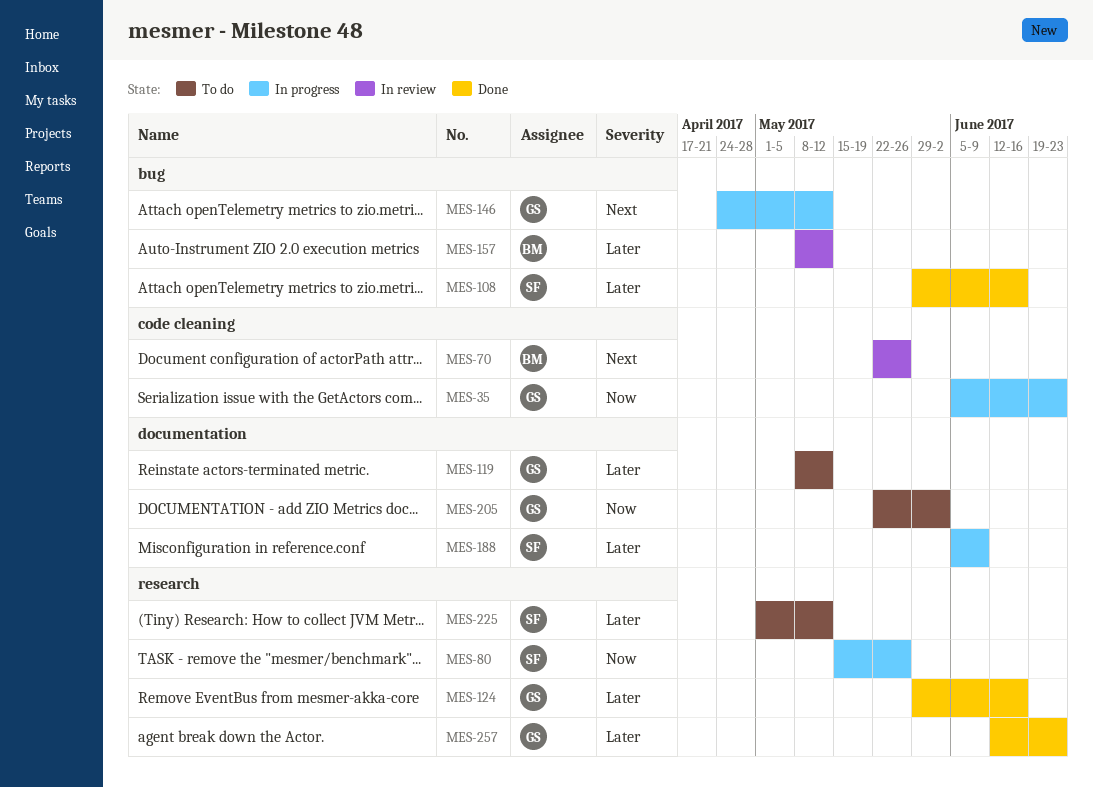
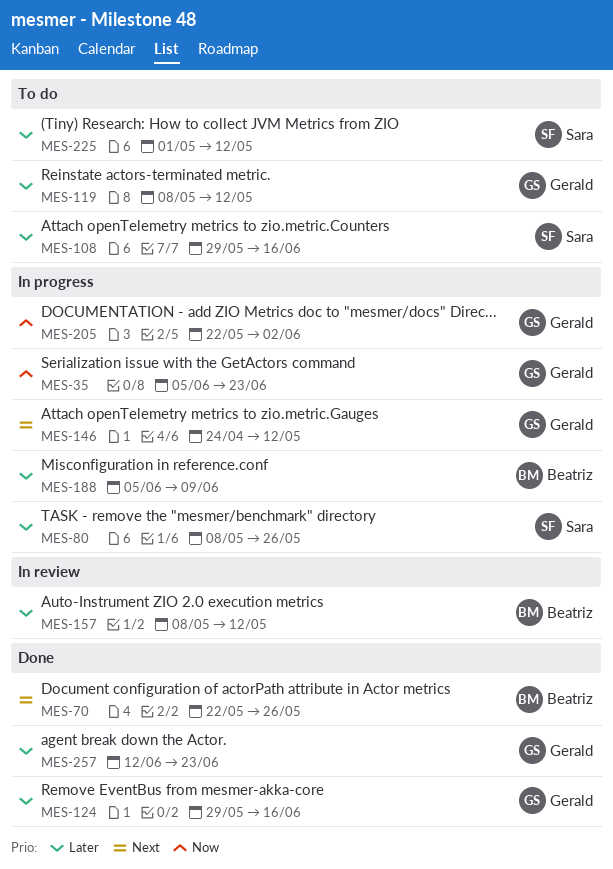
MES-70, status: In review -> Done
MES-80, priority: Now -> Later
MES-80, start: May 15 -> May 8
MES-108, status: Done -> To do
MES-188, owner: Sara -> Beatriz
MES-205, status: To do -> In progress

